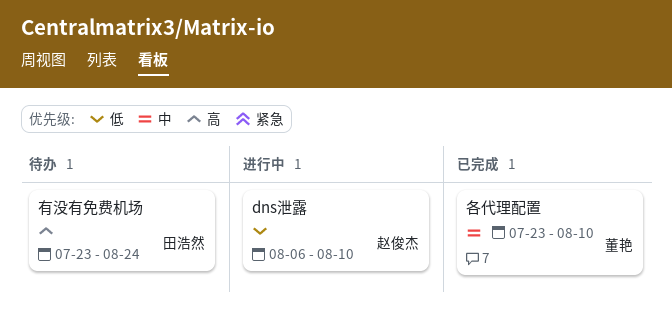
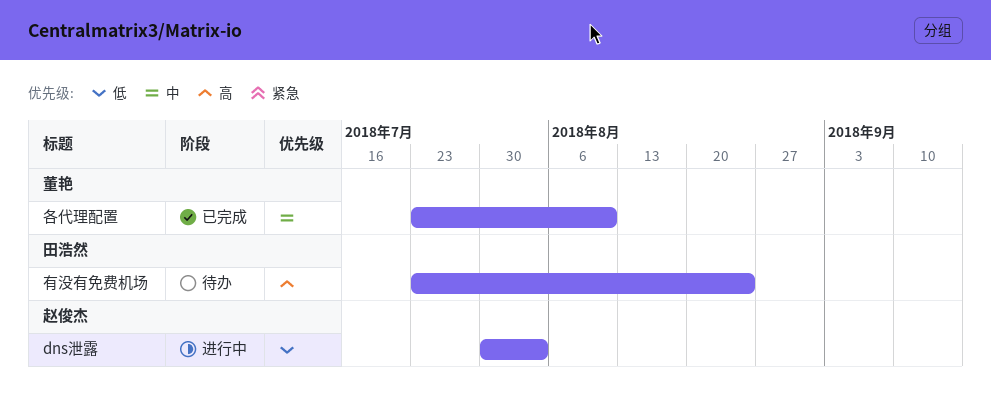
dns泄露, start: Aug 6 -> Jul 30
dns泄露, due: Aug 10 -> Aug 3

